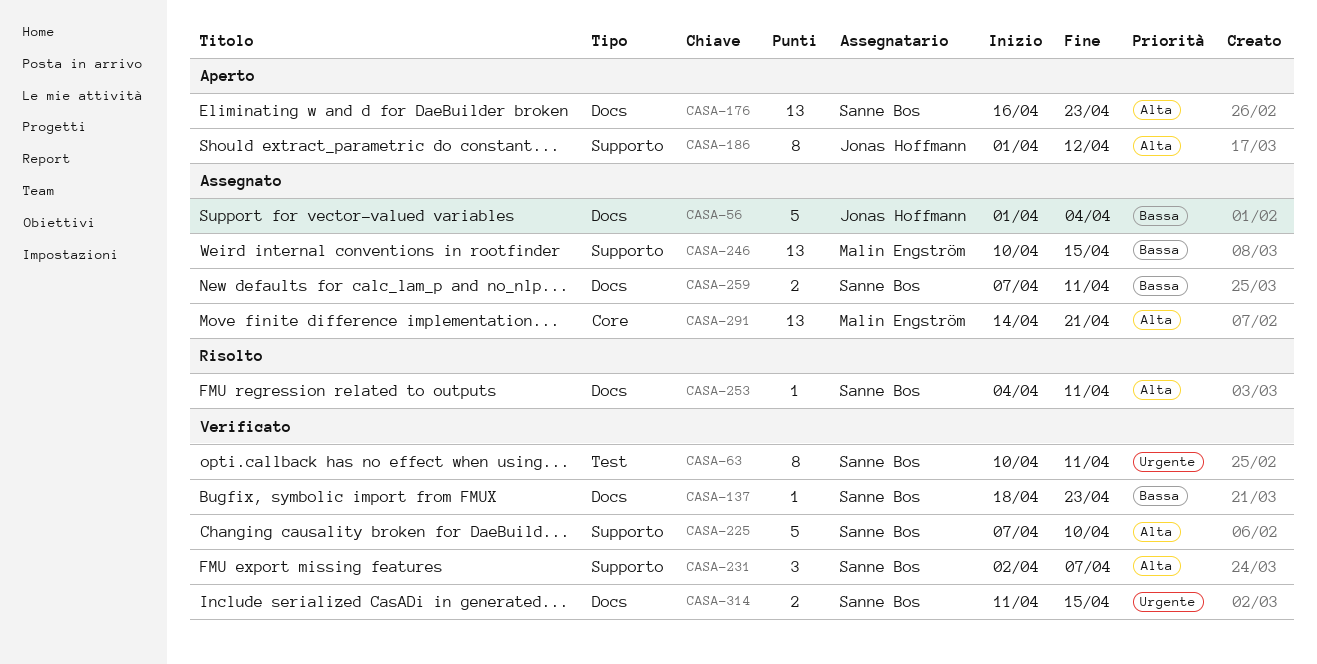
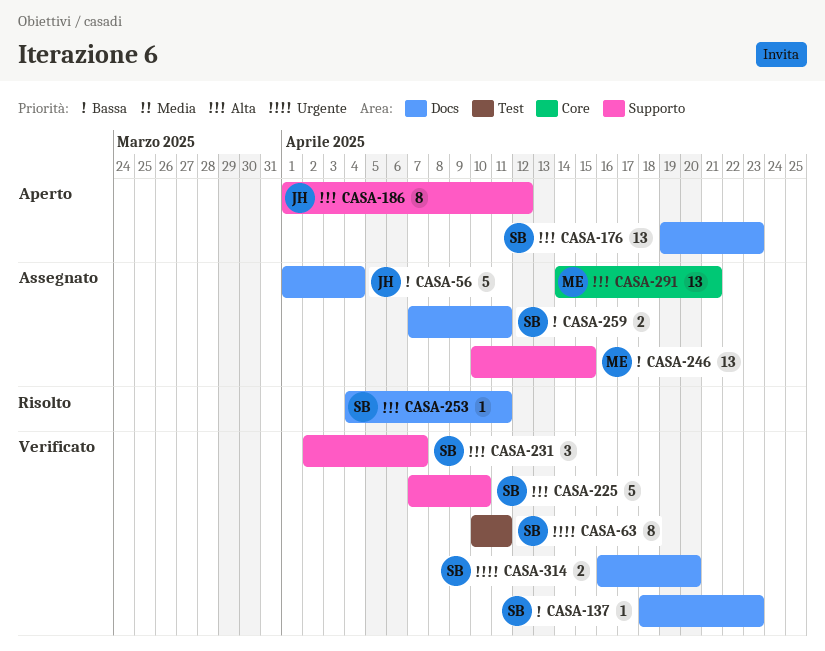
CASA-176, start: Apr 16 -> Apr 19
CASA-314, start: Apr 11 -> Apr 16
CASA-314, due: Apr 15 -> Apr 20

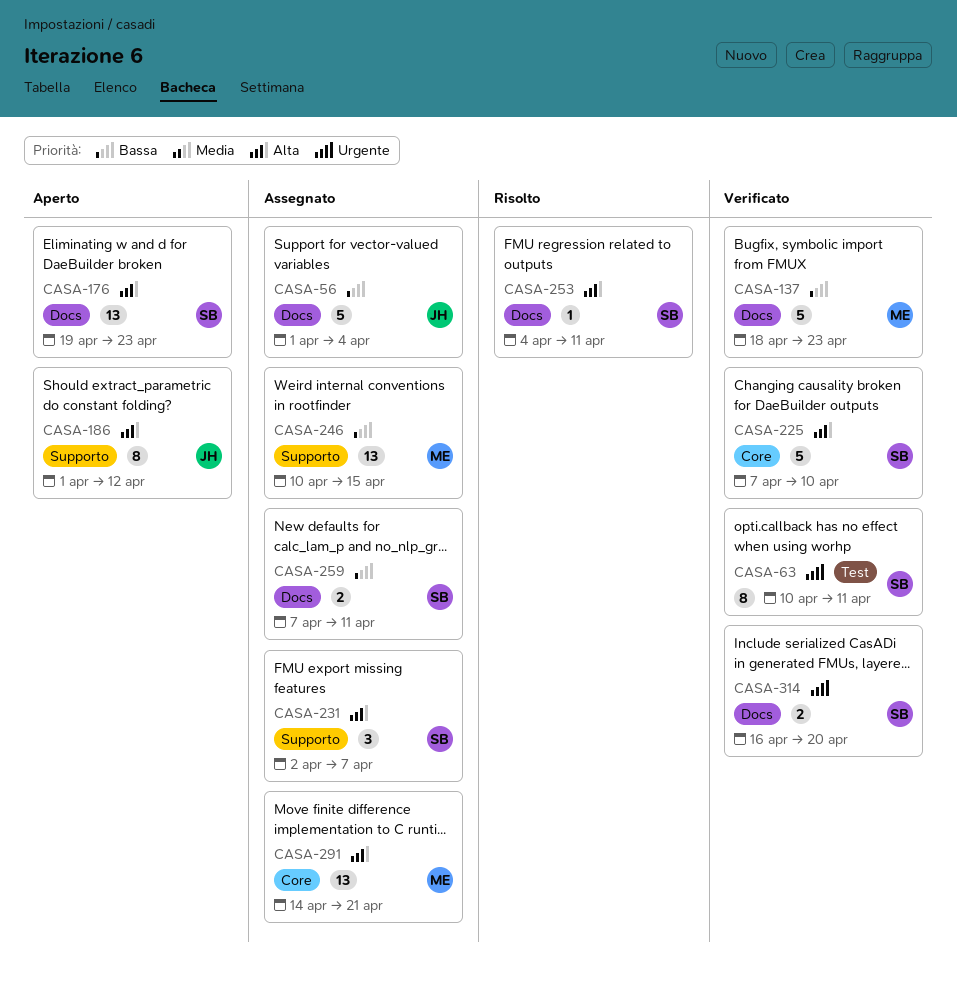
CASA-137, owner: SB -> ME
CASA-137, estimate: 1 -> 5
CASA-225, label: Supporto -> Core
CASA-231, status: Verificato -> Assegnato

